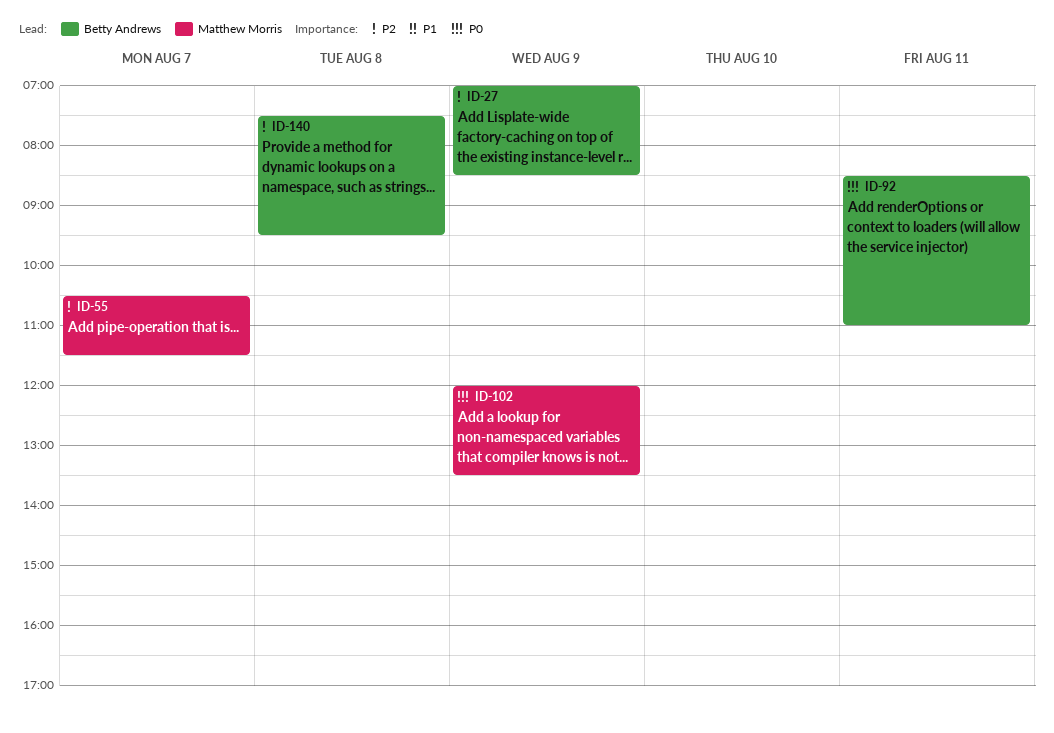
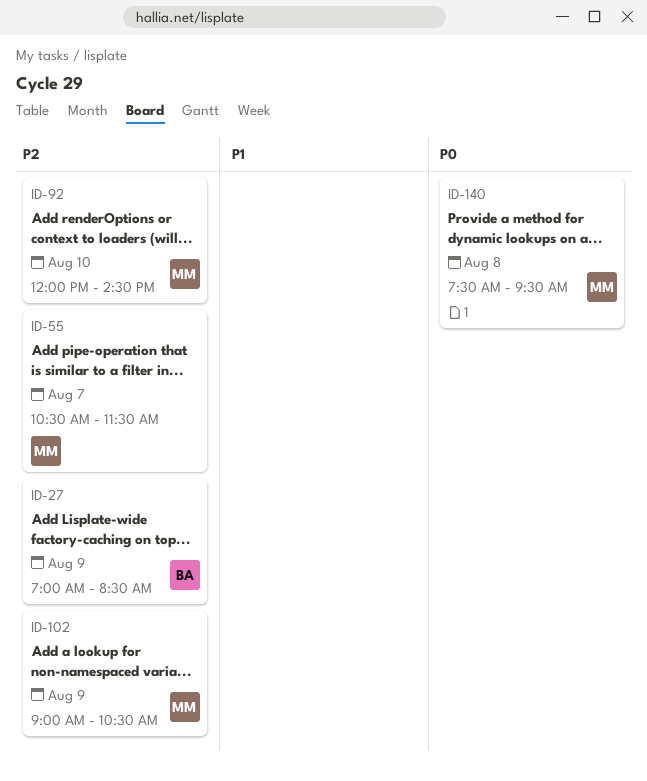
ID-92, owner: Betty Andrews -> Matthew Morris
ID-92, priority: P0 -> P2
ID-92, day: Aug 11 -> Aug 10
ID-92, begins: 08:30 -> 12:00
ID-92, ends: 11:00 -> 14:30
ID-102, priority: P0 -> P2
ID-102, begins: 12:00 -> 09:00
ID-102, ends: 13:30 -> 10:30
ID-140, owner: Betty Andrews -> Matthew Morris
ID-140, priority: P2 -> P0

